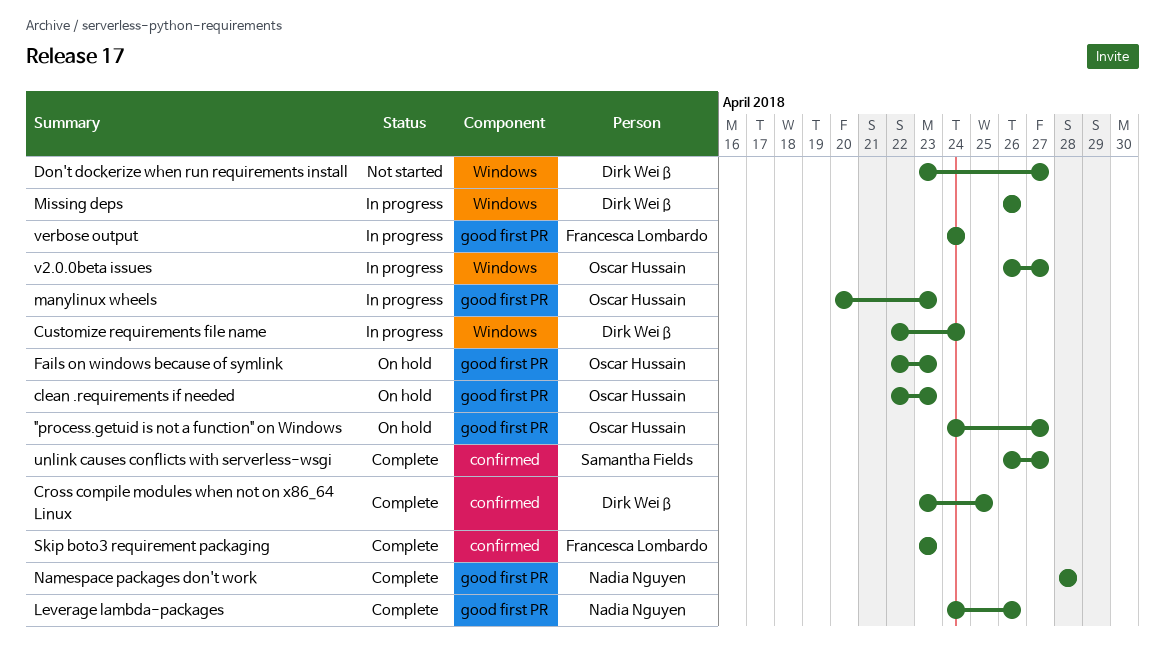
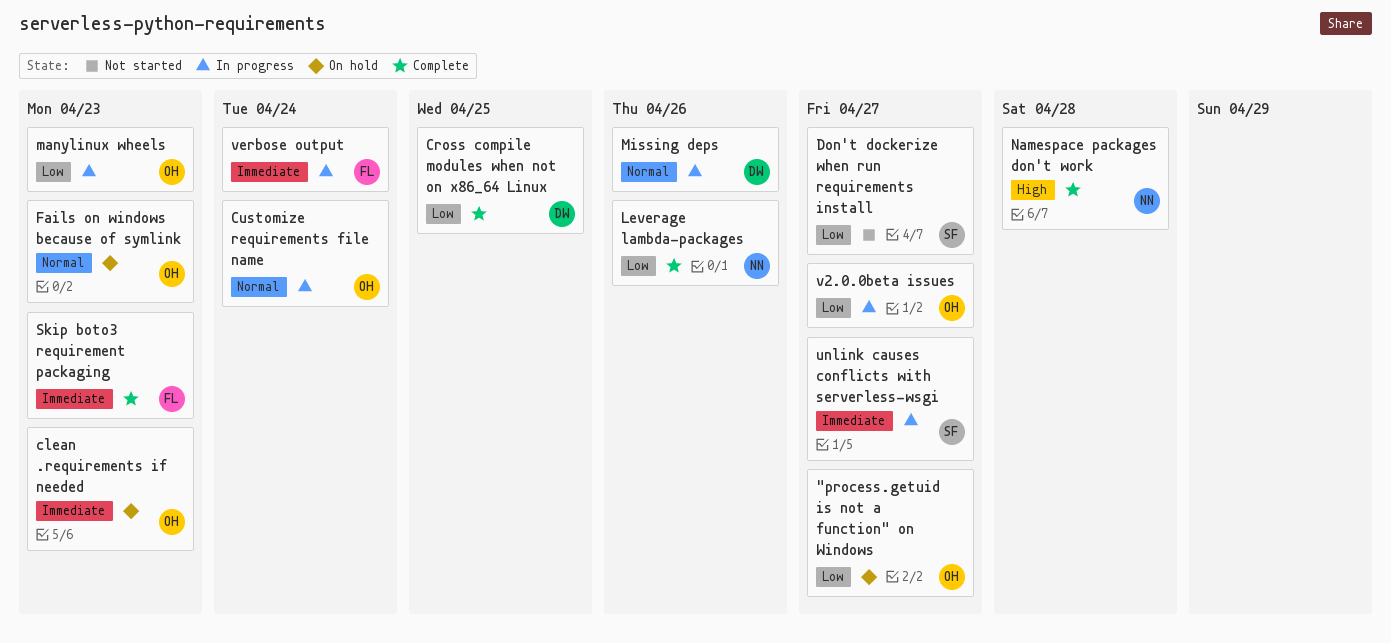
Customize requirements file name, owner: Dirk Weiß -> Oscar Hussain
Don't dockerize when run requirements install, owner: Dirk Weiß -> Samantha Fields
unlink causes conflicts with serverless-wsgi, status: Complete -> In progress

